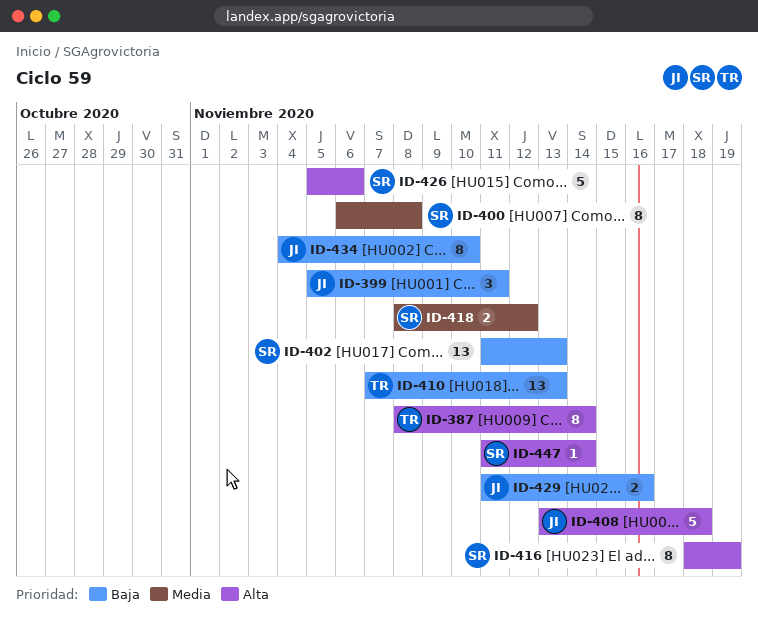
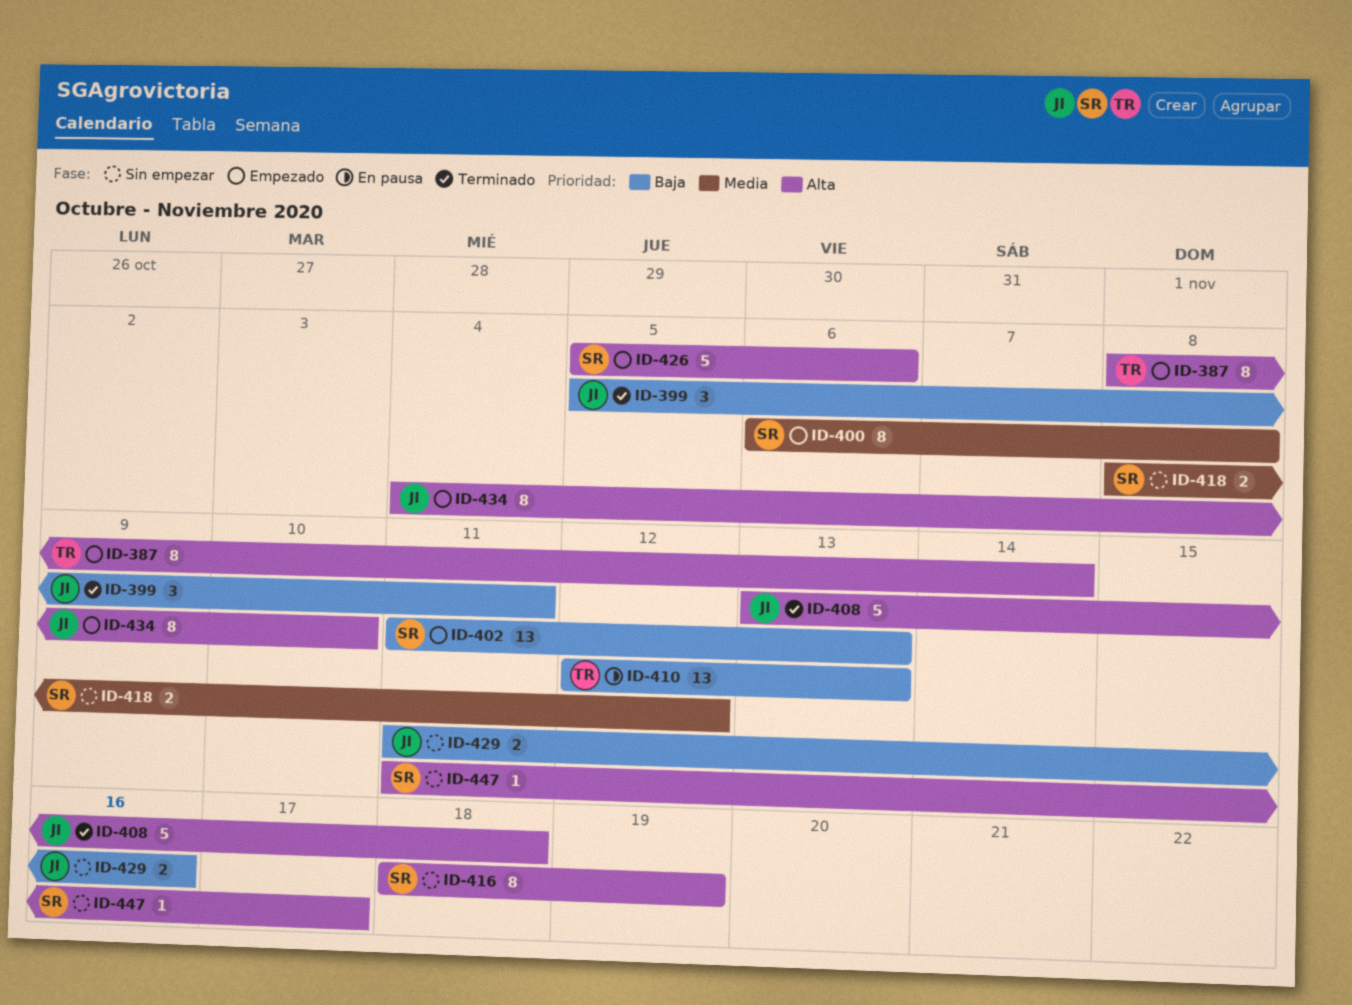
ID-410, start: Nov 7 -> Nov 12
ID-434, priority: Baja -> Alta
ID-447, due: Nov 14 -> Nov 17

